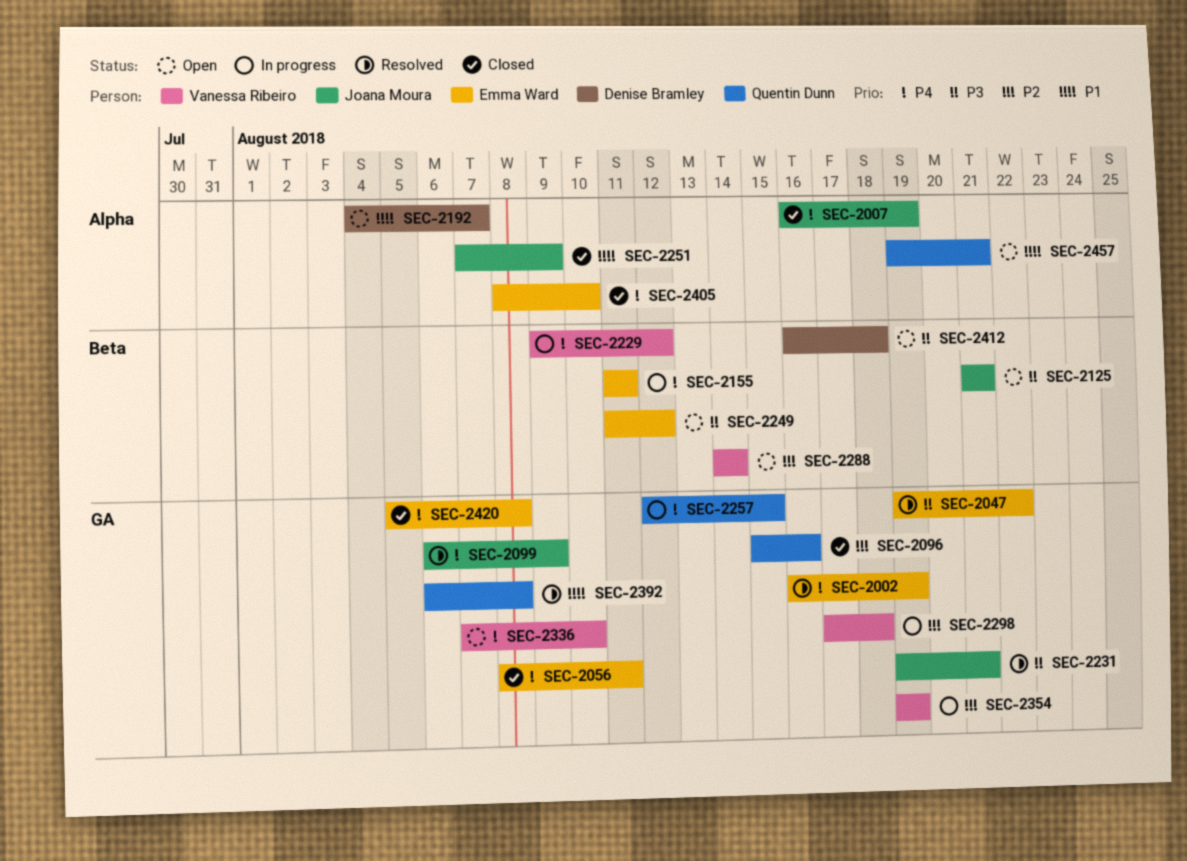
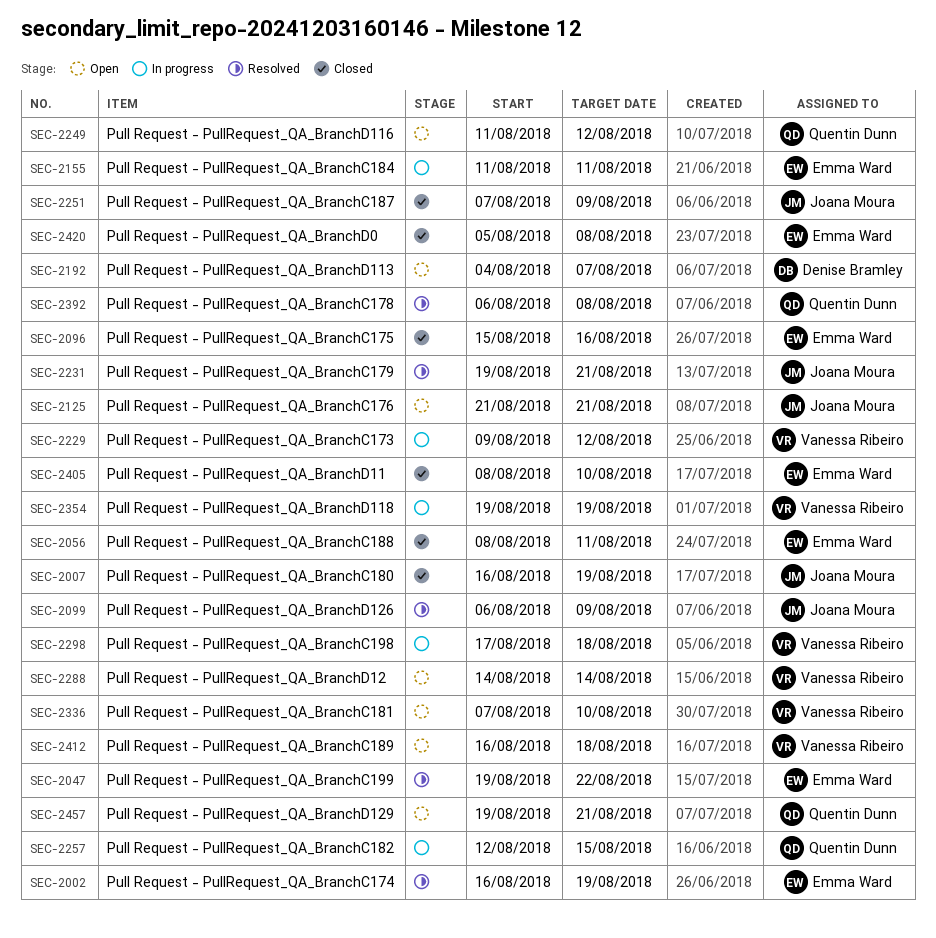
SEC-2096, owner: Quentin Dunn -> Emma Ward
SEC-2249, owner: Emma Ward -> Quentin Dunn
SEC-2412, owner: Denise Bramley -> Vanessa Ribeiro

